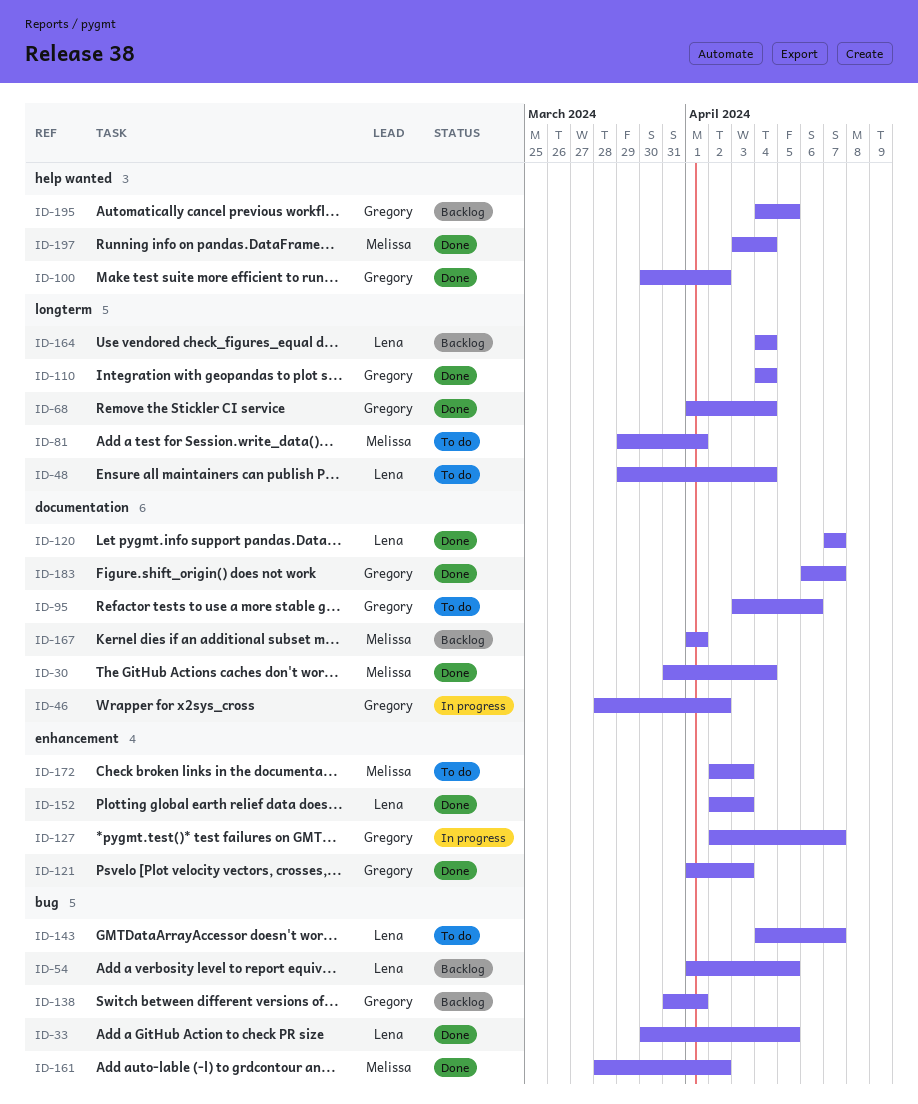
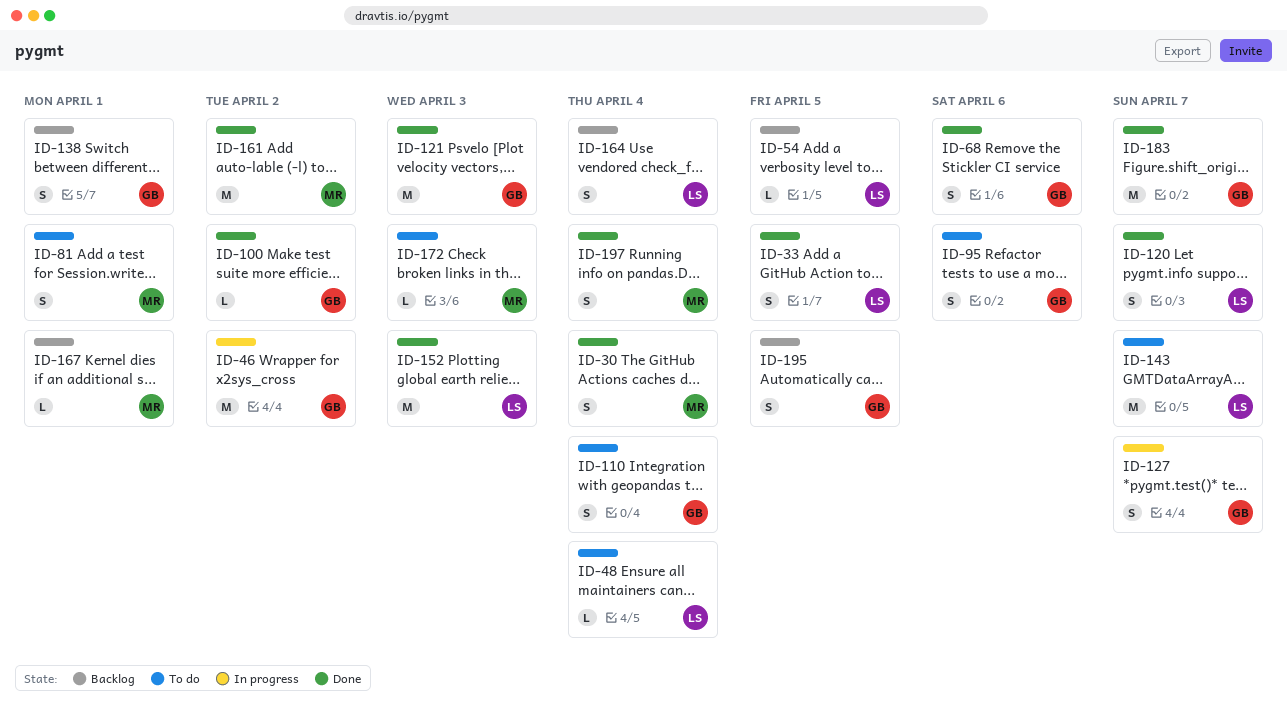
ID-68, due: Apr 4 -> Apr 6
ID-110, status: Done -> To do

